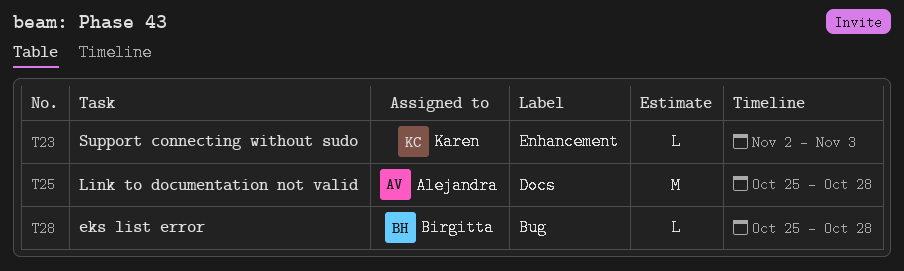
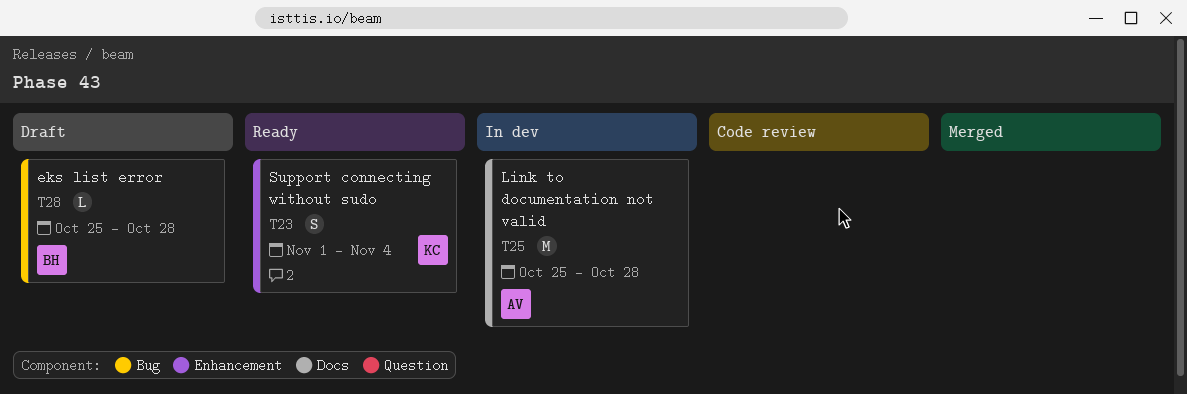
T23, estimate: L -> S
T23, start: Nov 2 -> Nov 1
T23, due: Nov 3 -> Nov 4

